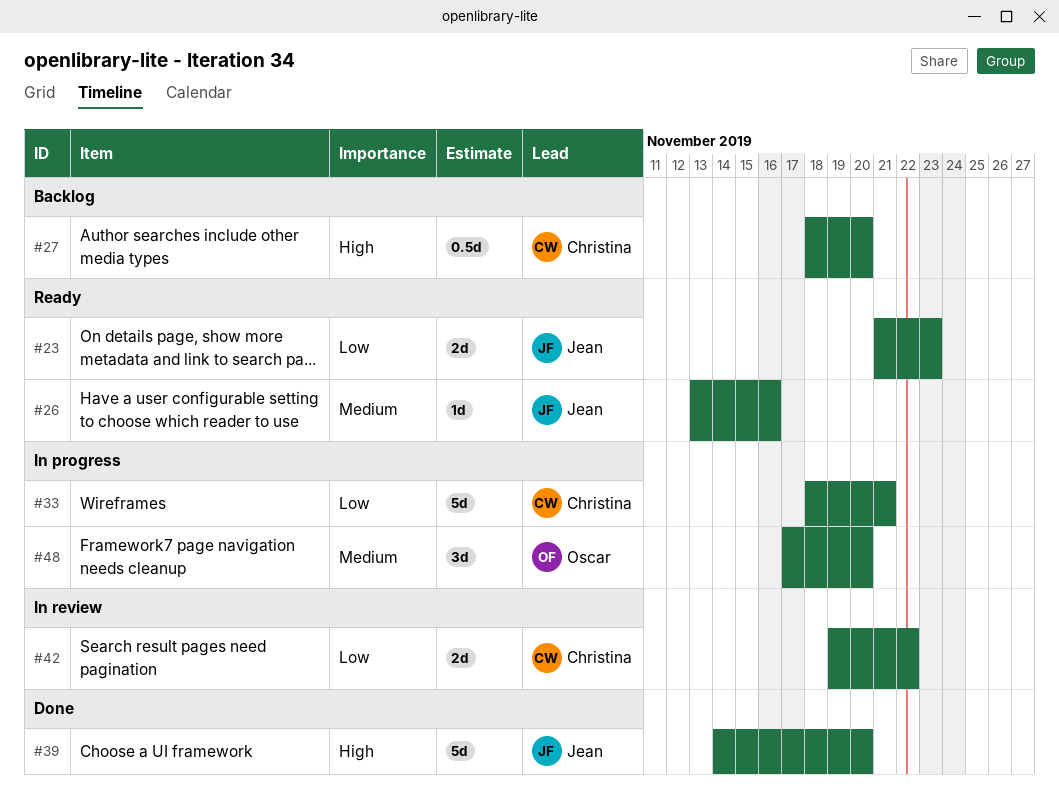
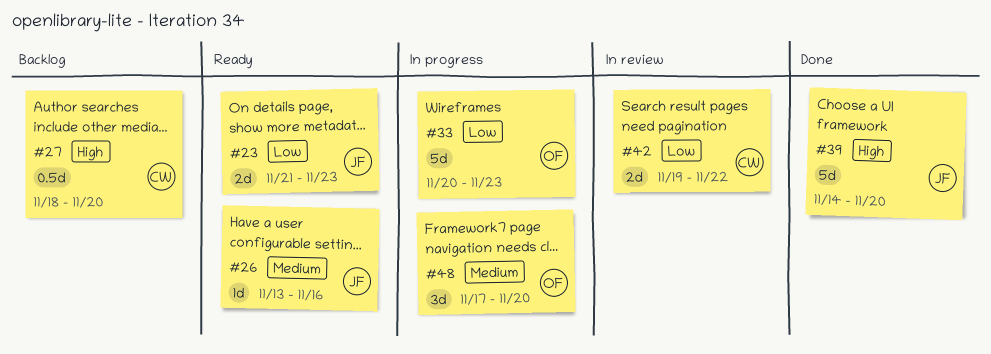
#33, owner: Christina -> Oscar
#33, start: Nov 18 -> Nov 20
#33, due: Nov 21 -> Nov 23

